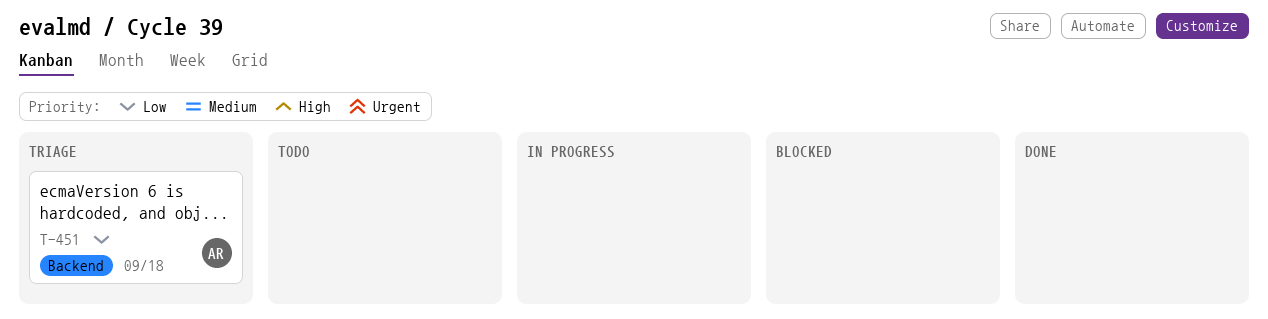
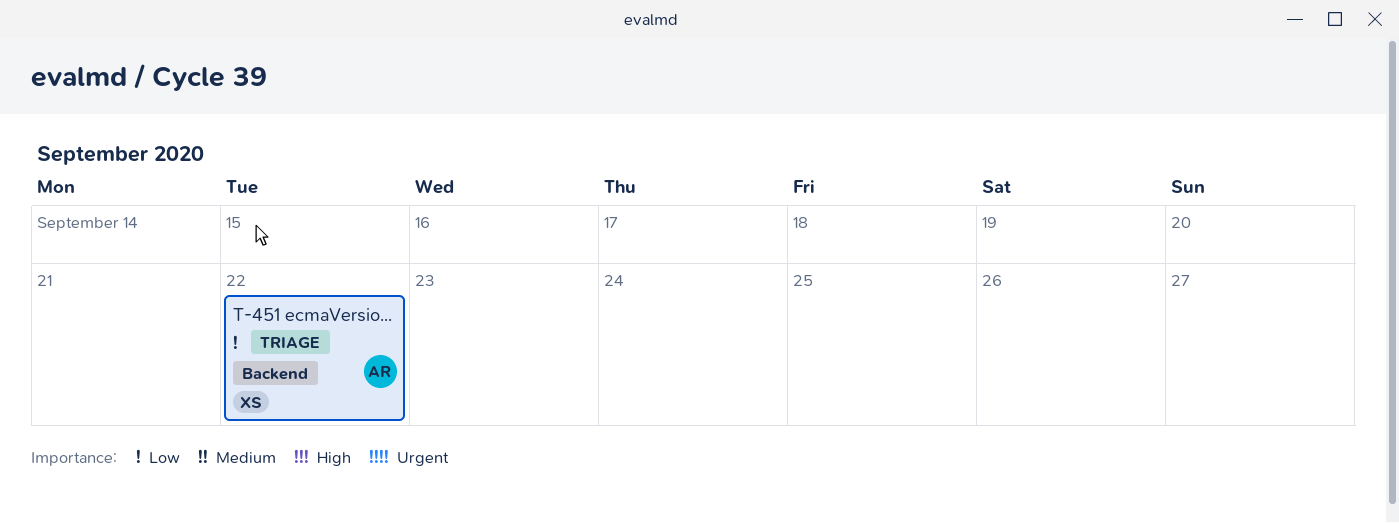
T-451, due: Sep 18 -> Sep 22

